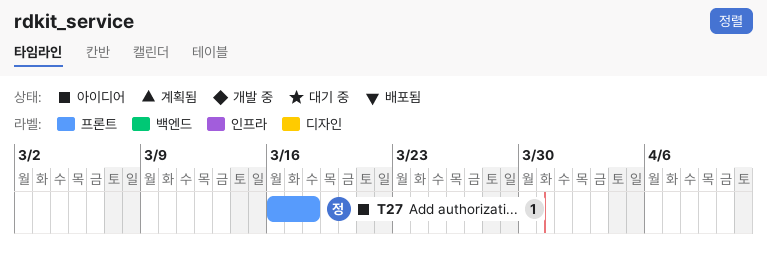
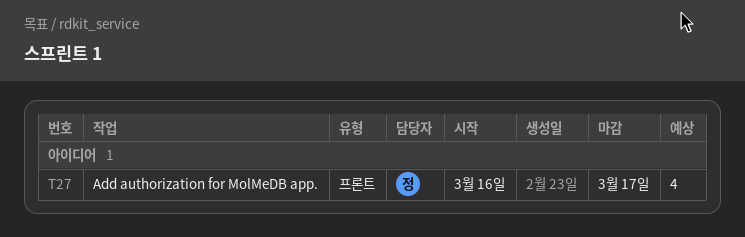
T27, estimate: 1 -> 4
T27, due: Mar 18 -> Mar 17

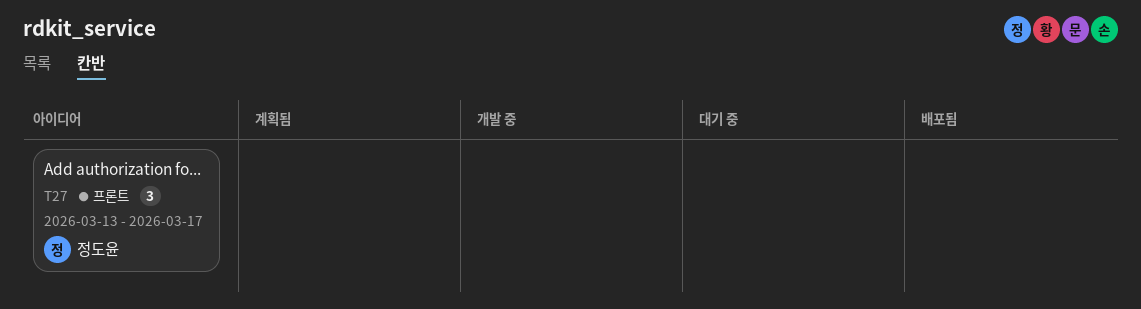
T27, estimate: 4 -> 3
T27, start: Mar 16 -> Mar 13

